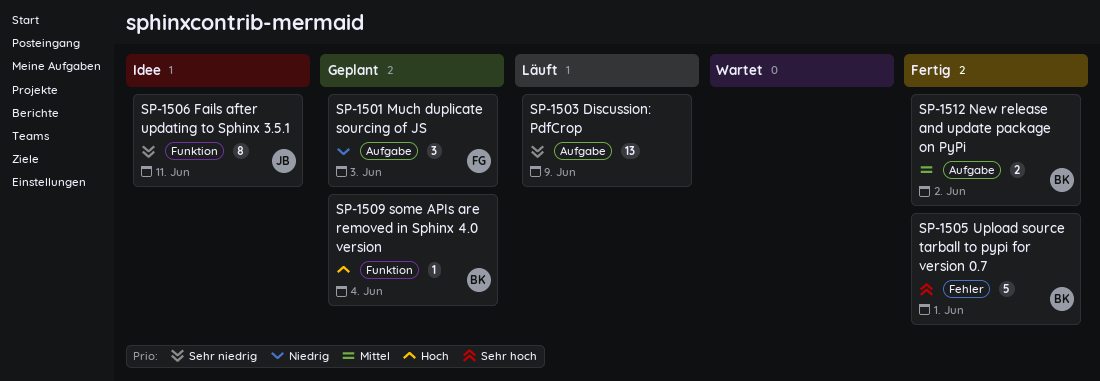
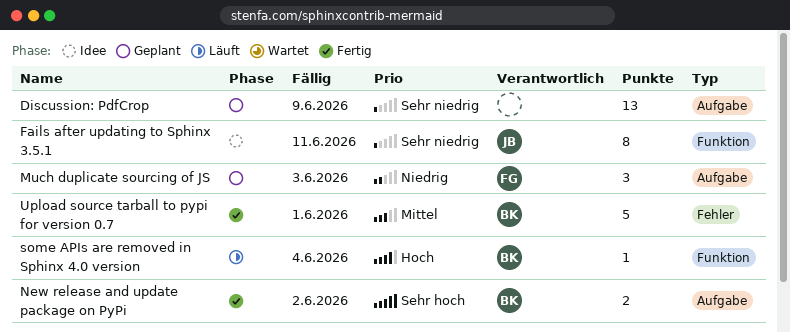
Discussion: PdfCrop, status: Läuft -> Geplant
New release and update package on PyPi, priority: Mittel -> Sehr hoch
some APIs are removed in Sphinx 4.0 version, status: Geplant -> Läuft
Upload source tarball to pypi for version 0.7, priority: Sehr hoch -> Mittel

